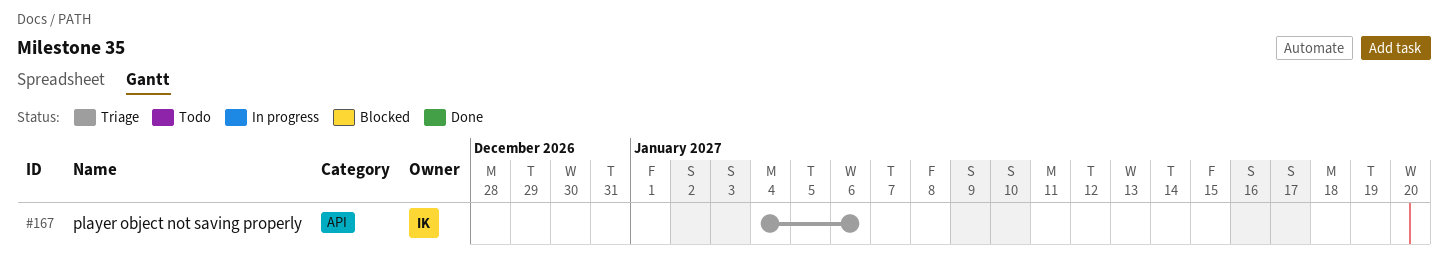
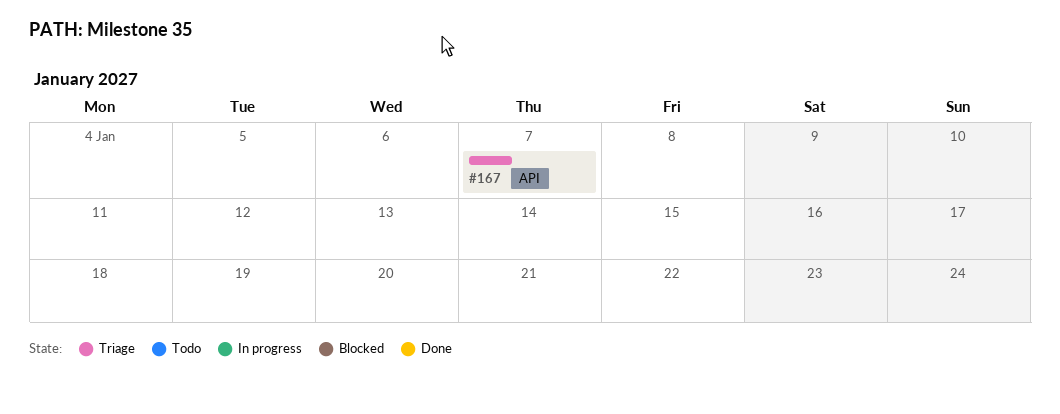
#167, due: Jan 6 -> Jan 7

